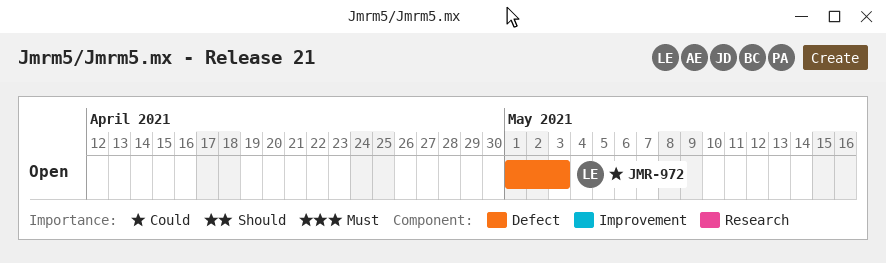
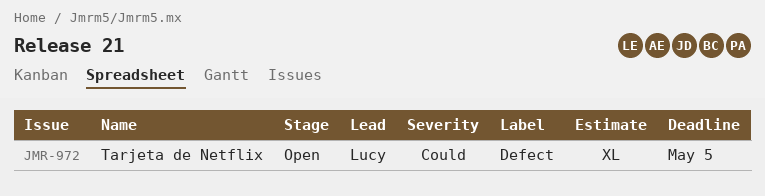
JMR-972, due: May 3 -> May 5

